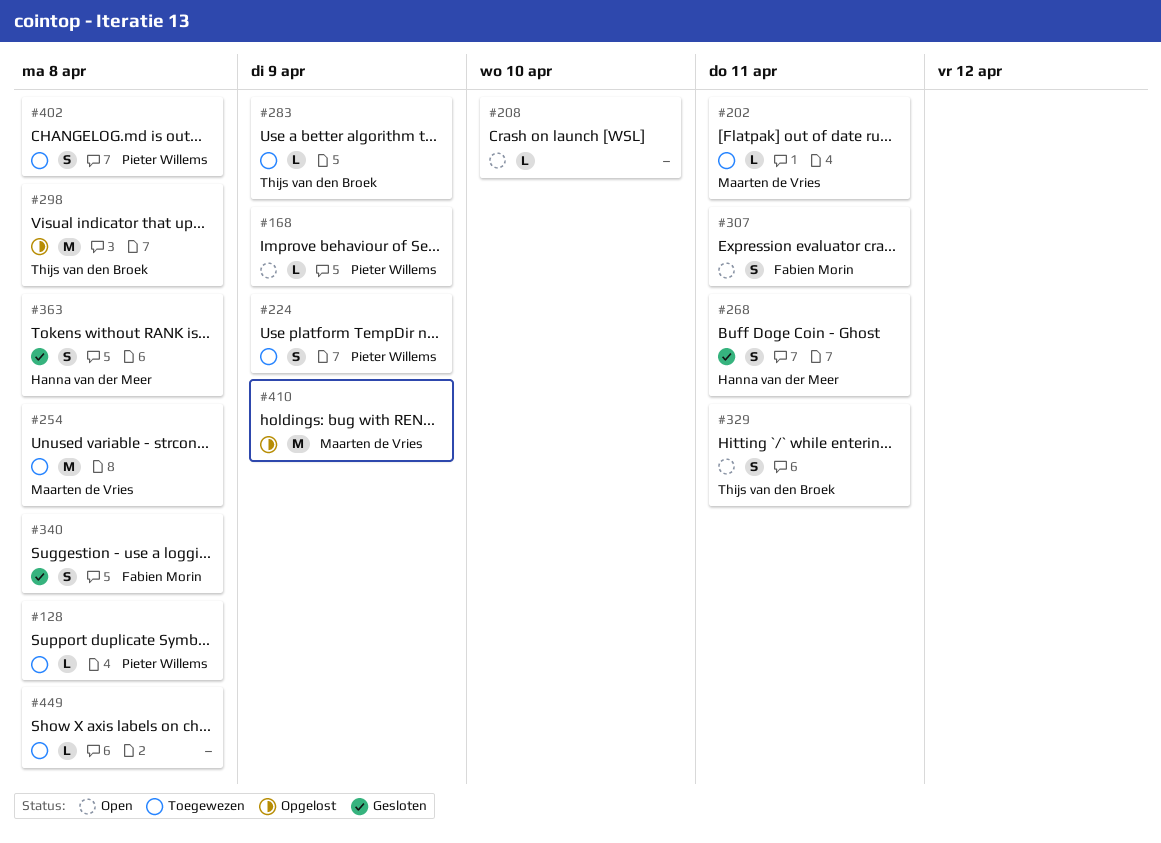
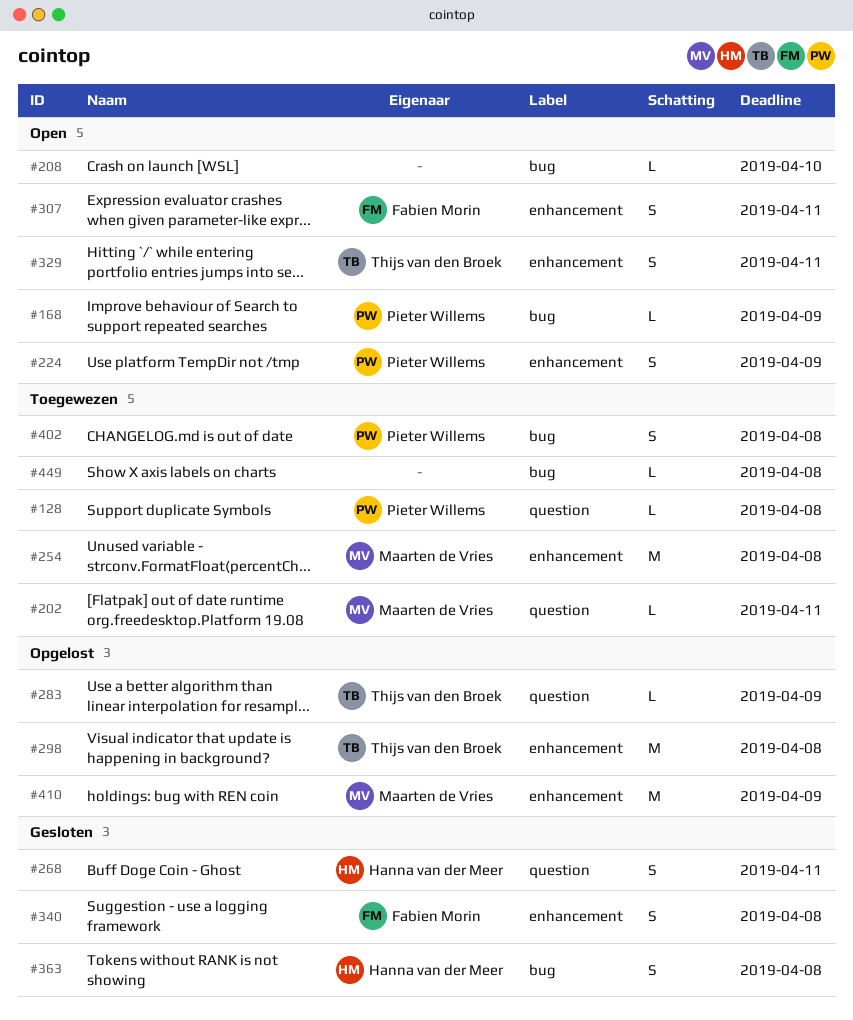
#224, status: Toegewezen -> Open
#283, status: Toegewezen -> Opgelost

